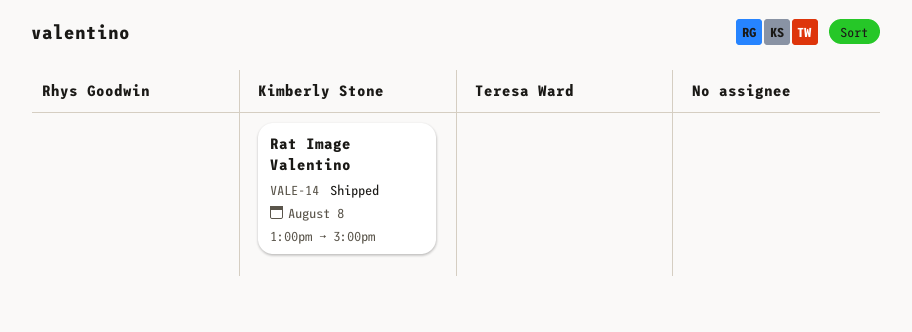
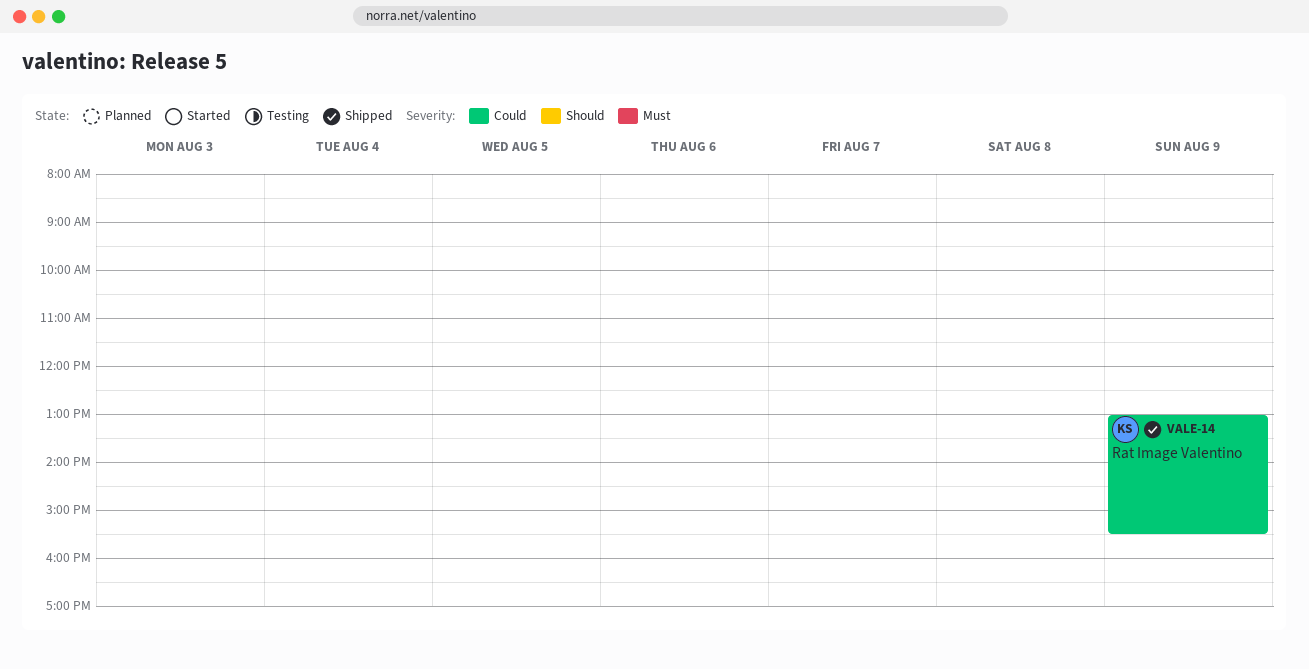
VALE-14, day: Aug 8 -> Aug 9
VALE-14, ends: 15:00 -> 15:30

